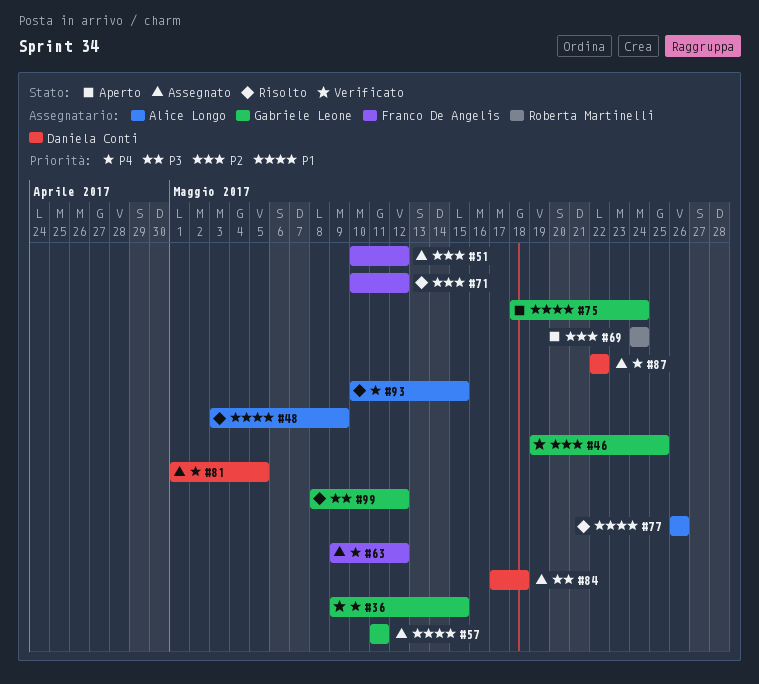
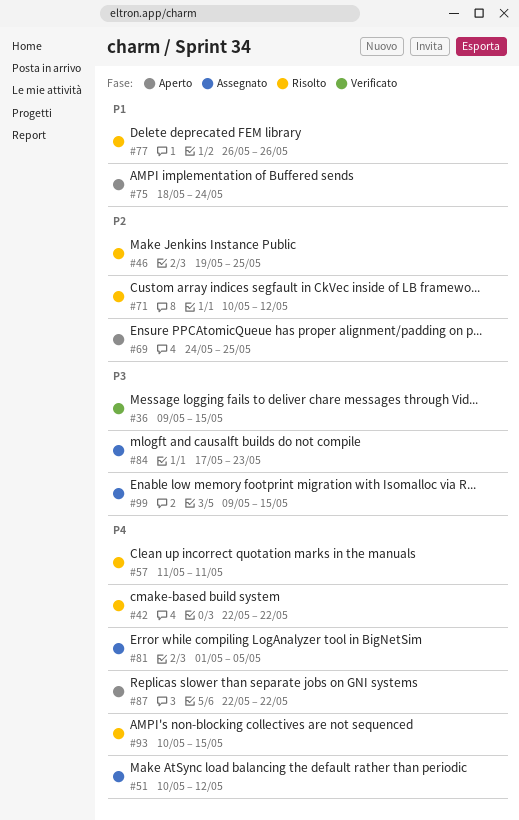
#36, priority: P4 -> P3
#42: none -> present
#46, status: Verificato -> Risolto
#48: present -> none
#51, priority: P2 -> P4
#57, status: Assegnato -> Risolto
#57, priority: P1 -> P4
#63: present -> none
#69, due: May 24 -> May 25
#84, due: May 18 -> May 23
#87, status: Assegnato -> Aperto
#99, status: Risolto -> Assegnato
#99, start: May 8 -> May 9
#99, due: May 12 -> May 15

